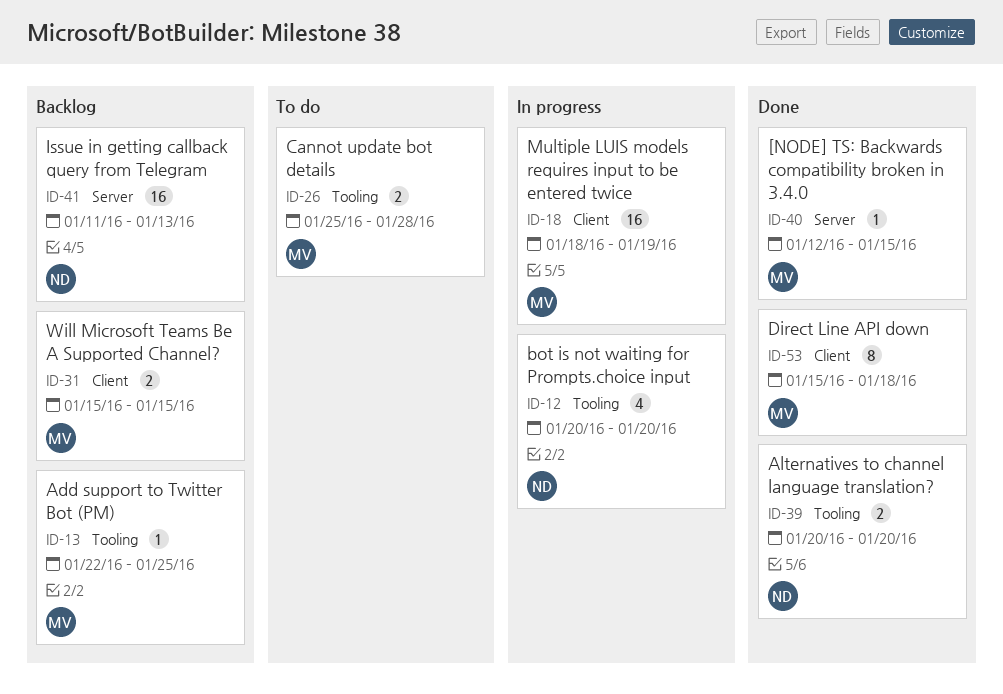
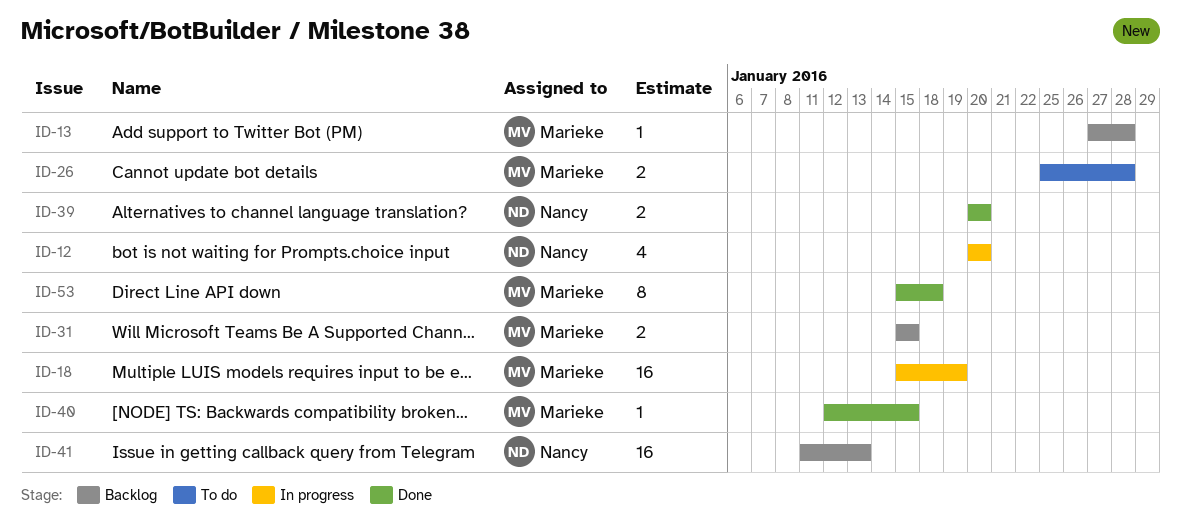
ID-13, start: Jan 22 -> Jan 27
ID-13, due: Jan 25 -> Jan 28
ID-18, start: Jan 18 -> Jan 15

